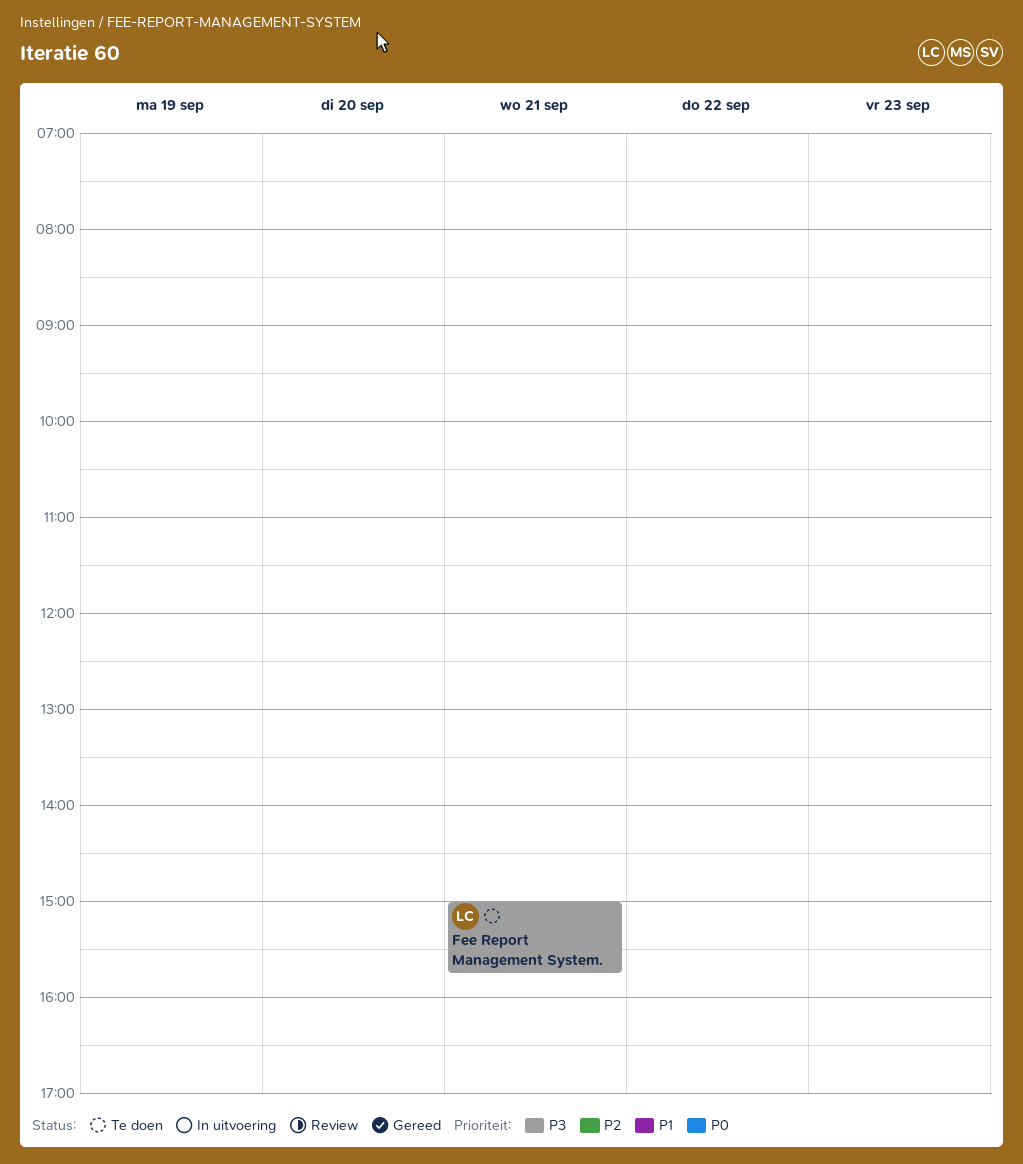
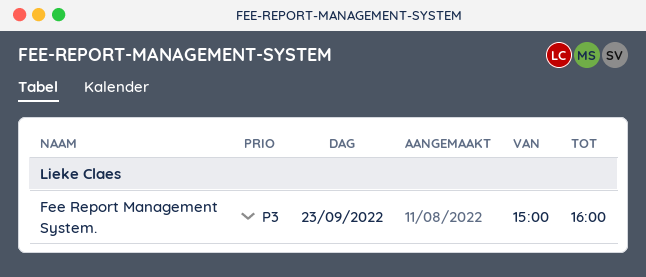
Fee Report Management System., day: Sep 21 -> Sep 23
Fee Report Management System., ends: 15:45 -> 16:00

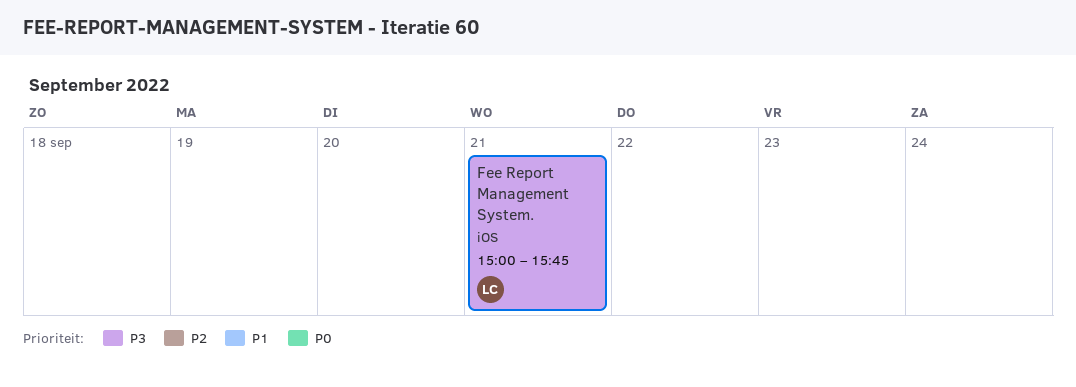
Fee Report Management System., day: Sep 23 -> Sep 21
Fee Report Management System., ends: 16:00 -> 15:45

